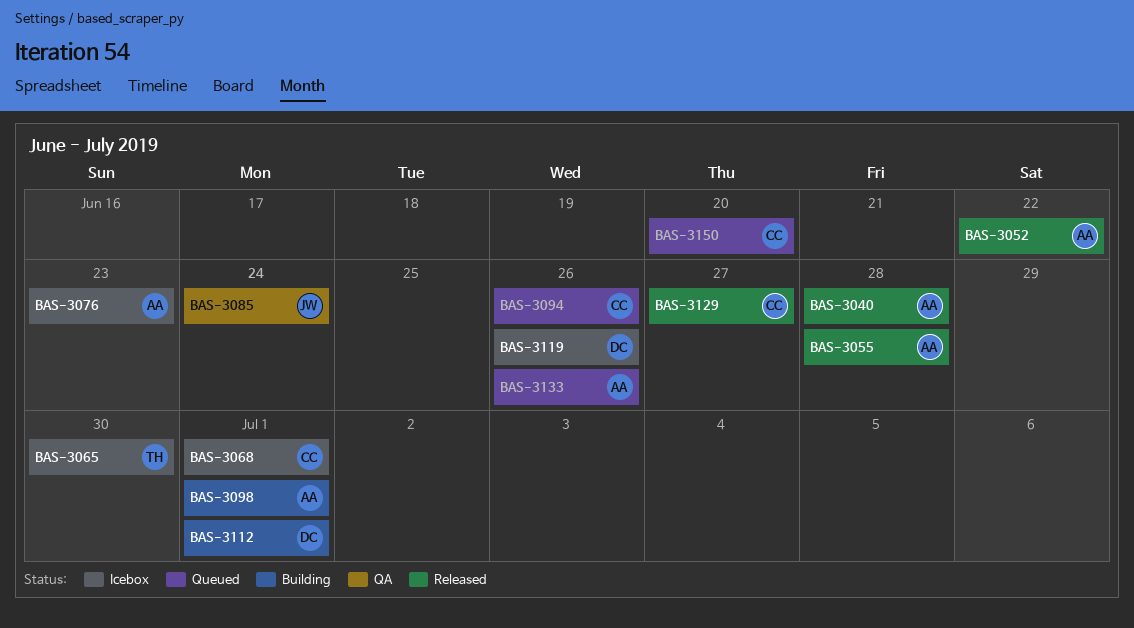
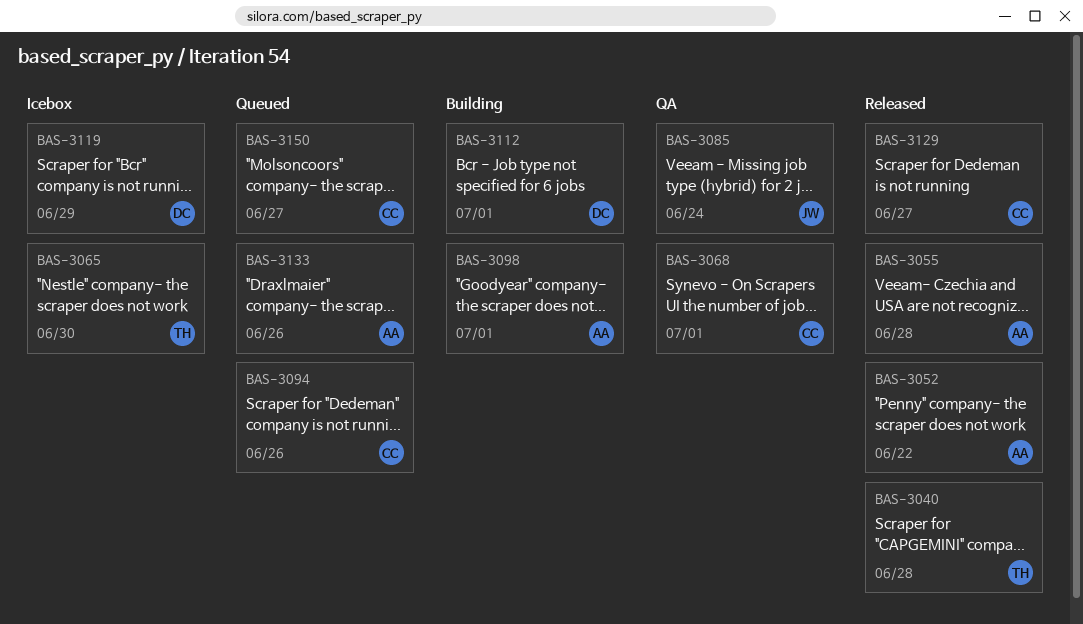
BAS-3040, owner: AA -> TH
BAS-3068, status: Icebox -> QA
BAS-3076: present -> none
BAS-3119, due: Jun 26 -> Jun 29
BAS-3150, due: Jun 20 -> Jun 27

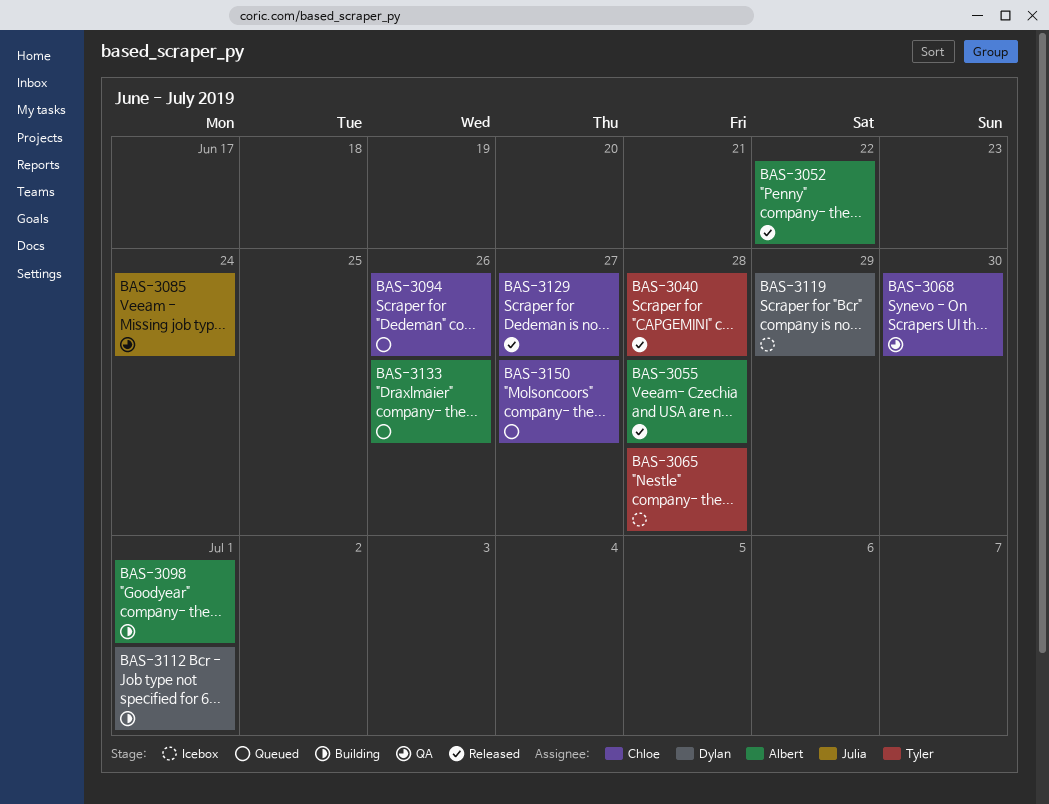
BAS-3065, due: Jun 30 -> Jun 28
BAS-3068, due: Jul 1 -> Jun 30

